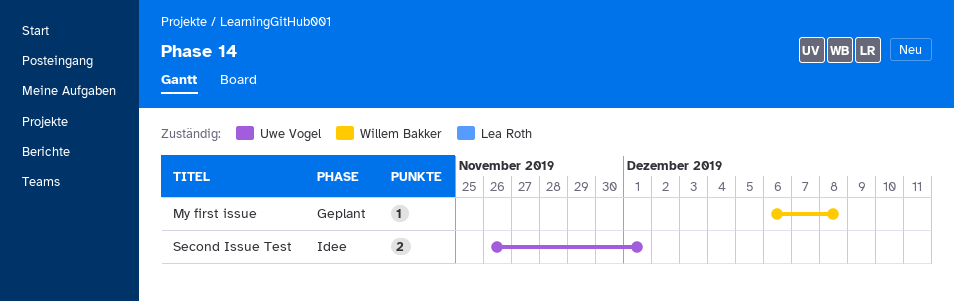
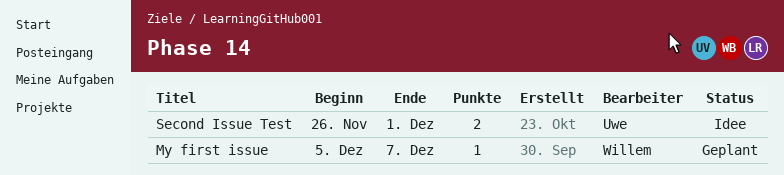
My first issue, start: Dec 6 -> Dec 5
My first issue, due: Dec 8 -> Dec 7

